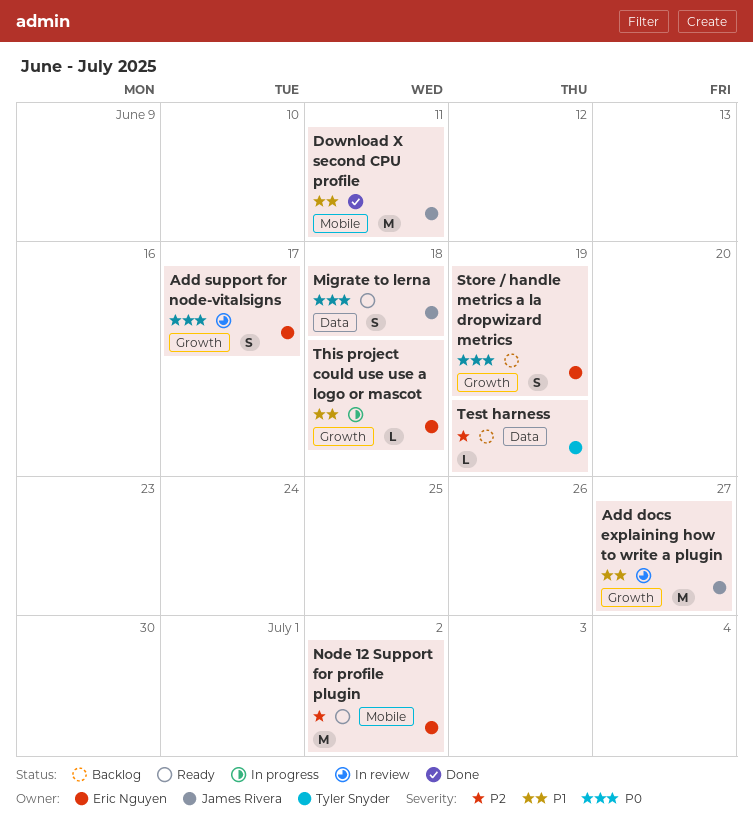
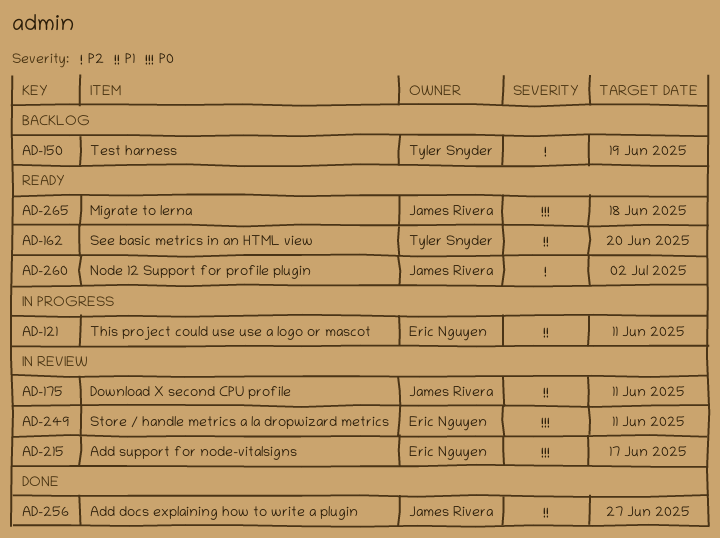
Add docs explaining how to write a plugin, status: In review -> Done
Download X second CPU profile, status: Done -> In review
Node 12 Support for profile plugin, owner: Eric Nguyen -> James Rivera
See basic metrics in an HTML view: none -> present
Store / handle metrics a la dropwizard metrics, status: Backlog -> In review
Store / handle metrics a la dropwizard metrics, due: Jun 19 -> Jun 11
This project could use use a logo or mascot, due: Jun 18 -> Jun 11

